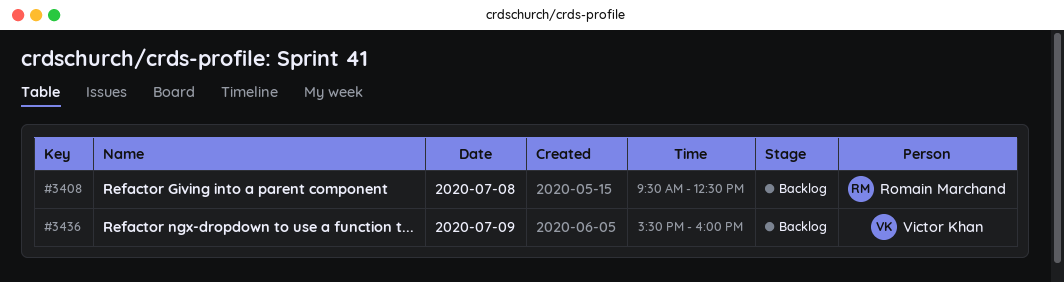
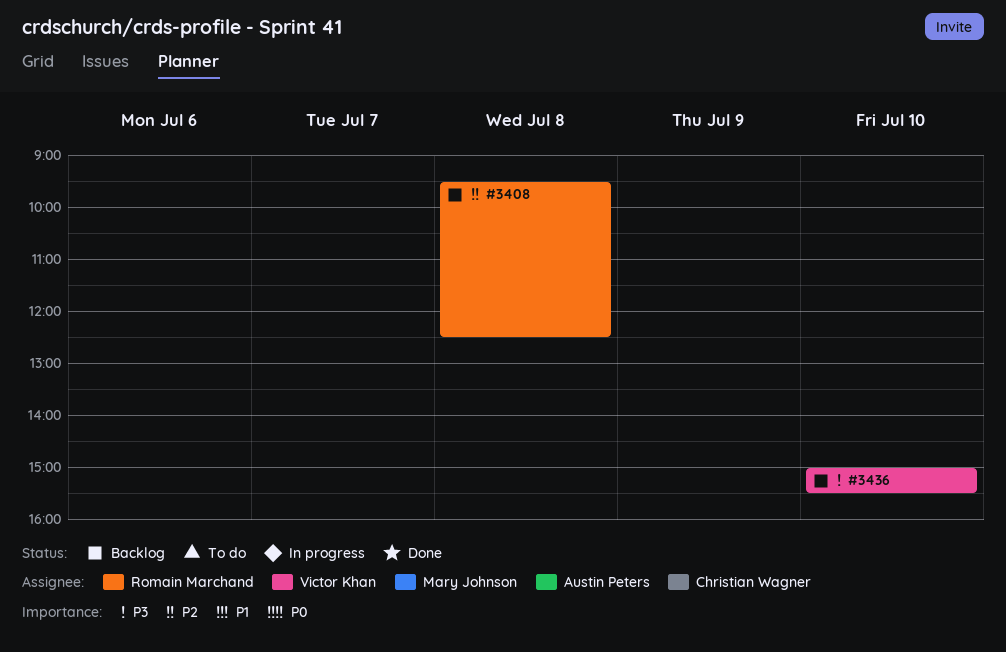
#3436, day: Jul 9 -> Jul 10
#3436, begins: 15:30 -> 15:00
#3436, ends: 16:00 -> 15:30

